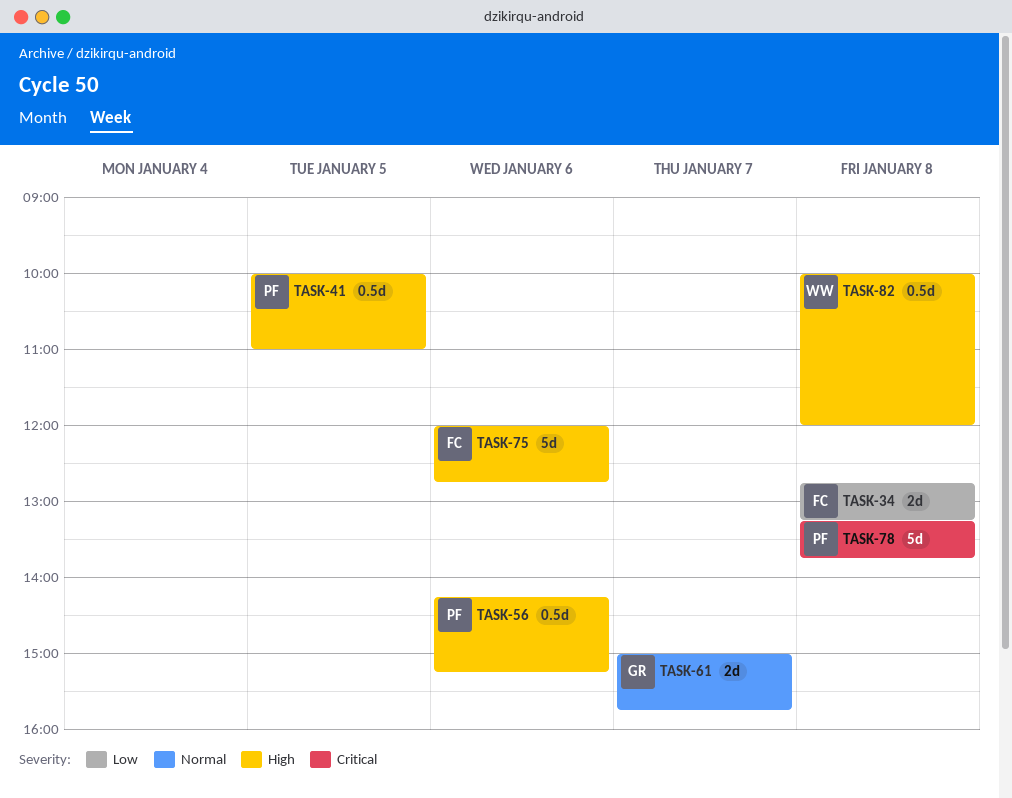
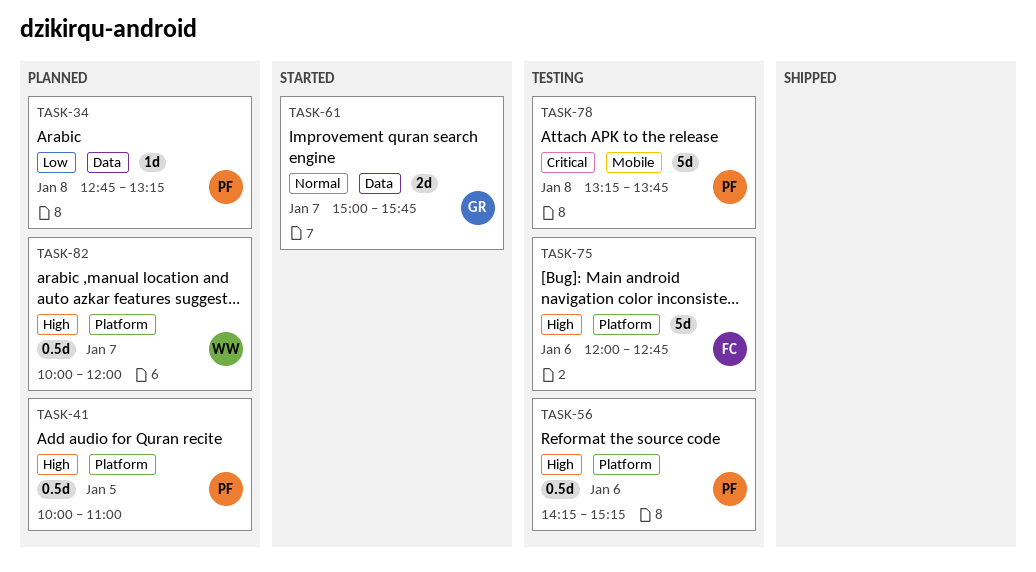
TASK-34, owner: FC -> PF
TASK-34, estimate: 2d -> 1d
TASK-82, day: Jan 8 -> Jan 7

